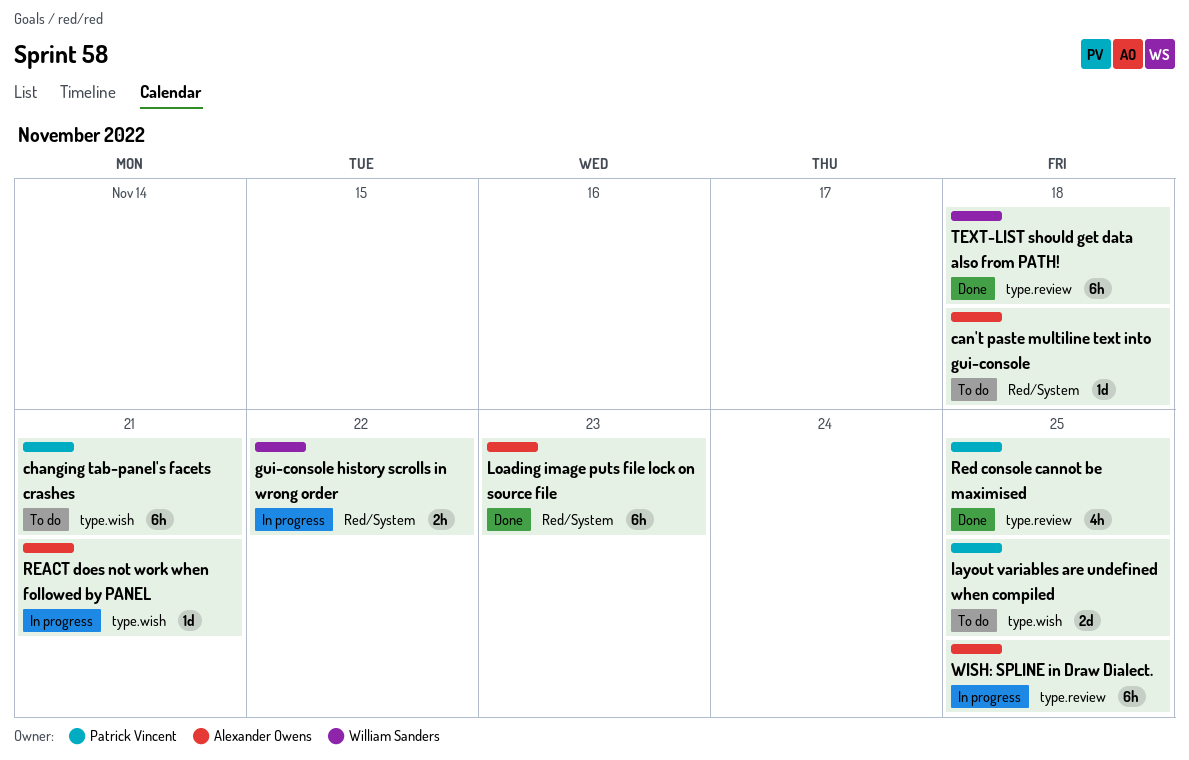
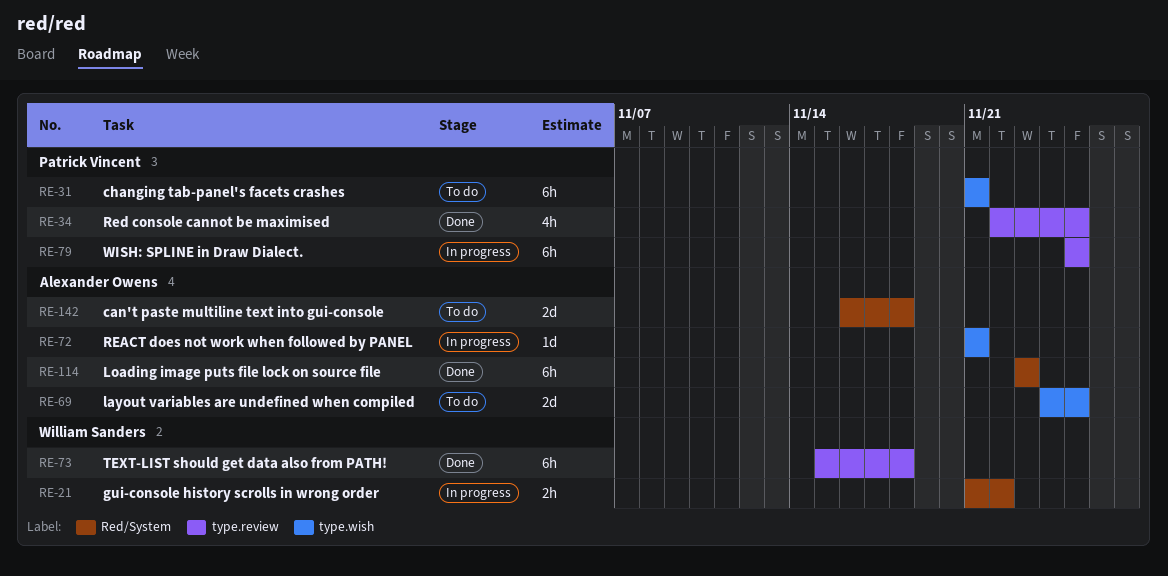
can't paste multiline text into gui-console, estimate: 1d -> 2d
layout variables are undefined when compiled, owner: Patrick Vincent -> Alexander Owens
WISH: SPLINE in Draw Dialect., owner: Alexander Owens -> Patrick Vincent

